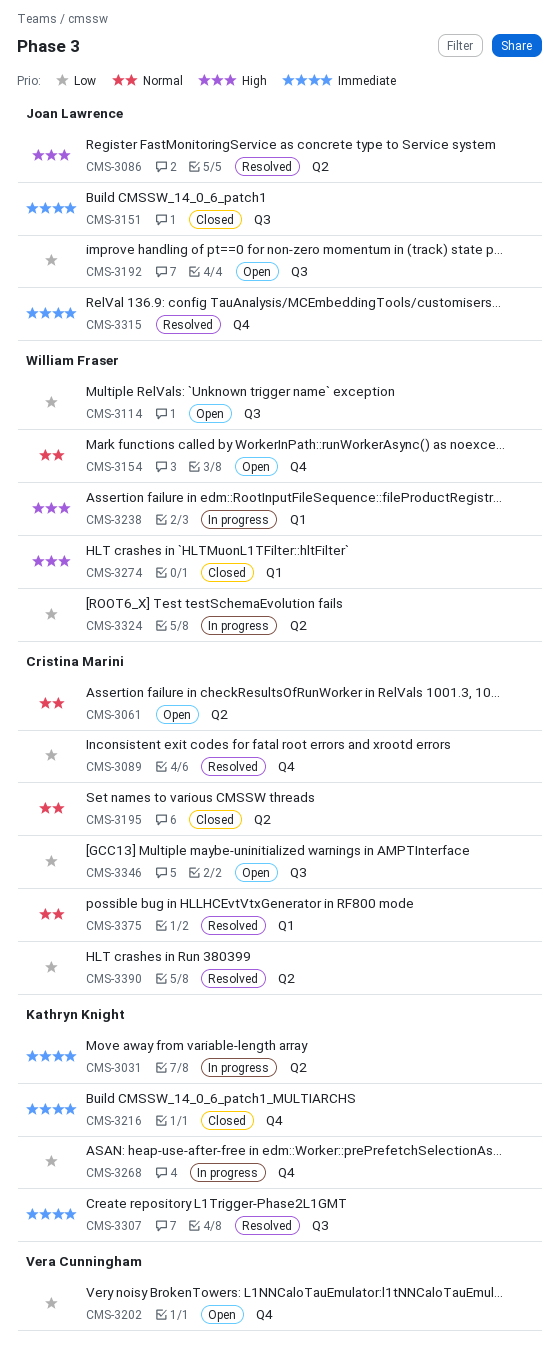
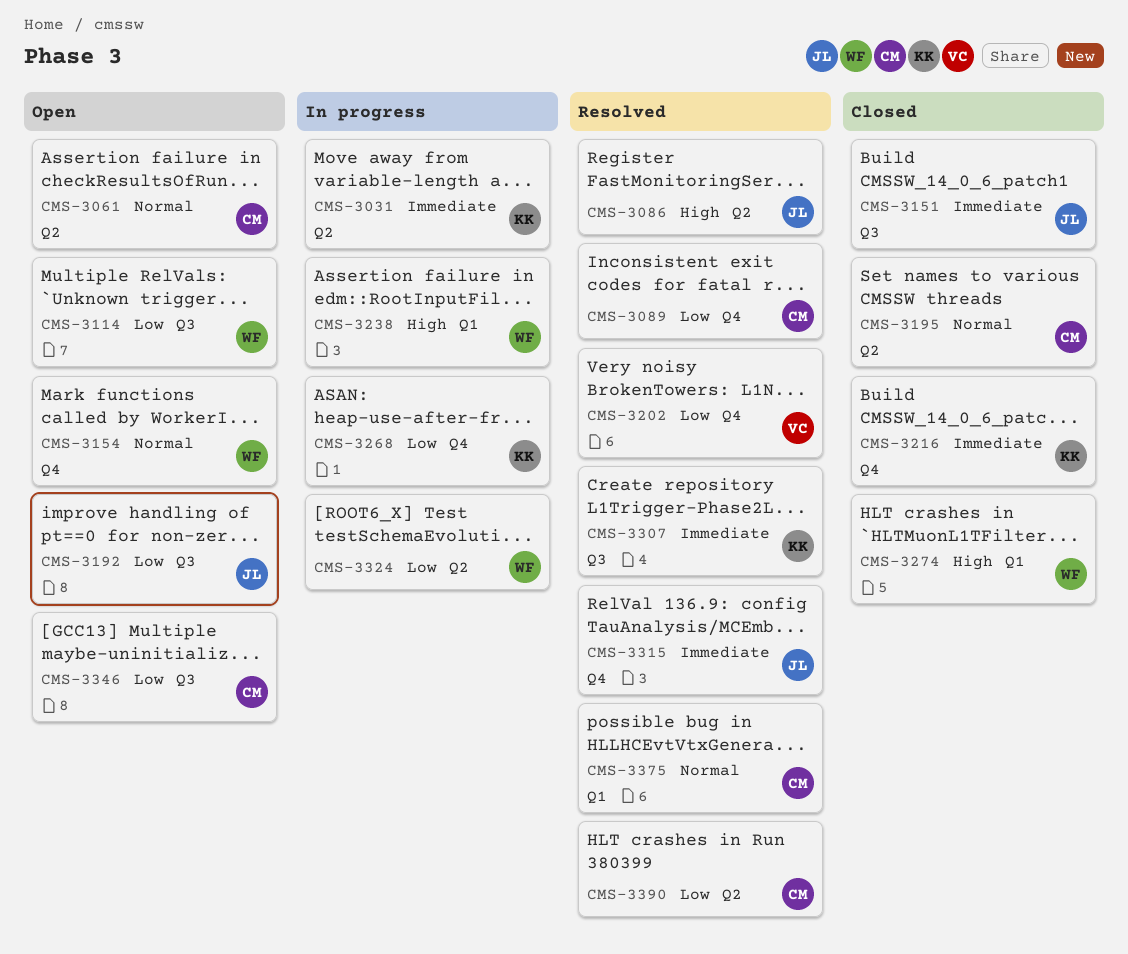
CMS-3202, status: Open -> Resolved

